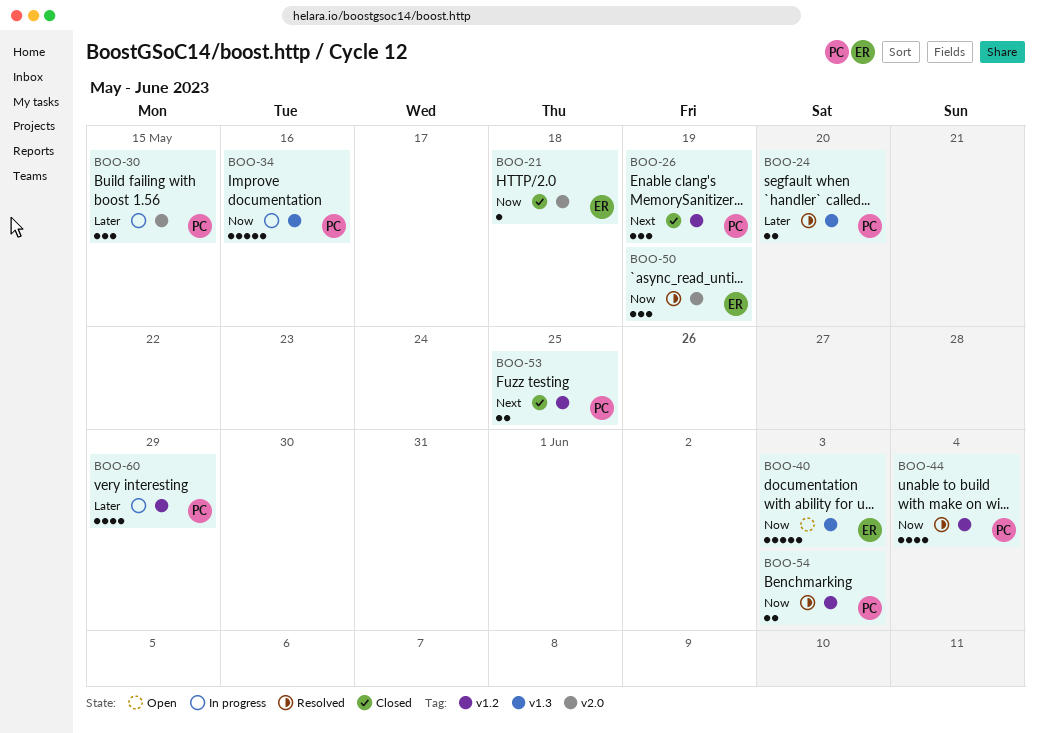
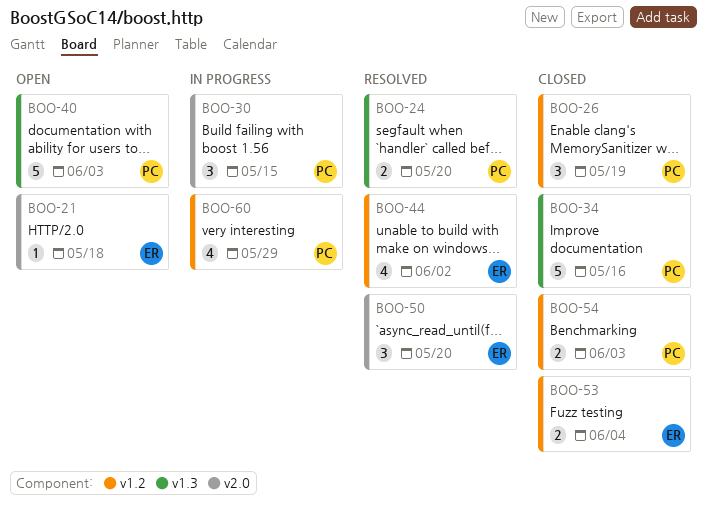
BOO-21, status: Closed -> Open
BOO-34, status: In progress -> Closed
BOO-40, owner: ER -> PC
BOO-44, owner: PC -> ER
BOO-44, due: Jun 4 -> Jun 2
BOO-50, due: May 19 -> May 20
BOO-53, owner: PC -> ER
BOO-53, due: May 25 -> Jun 4
BOO-54, status: Resolved -> Closed

